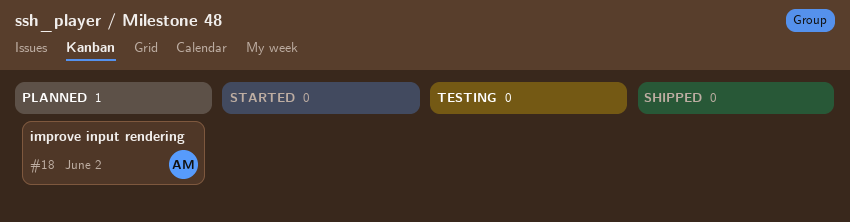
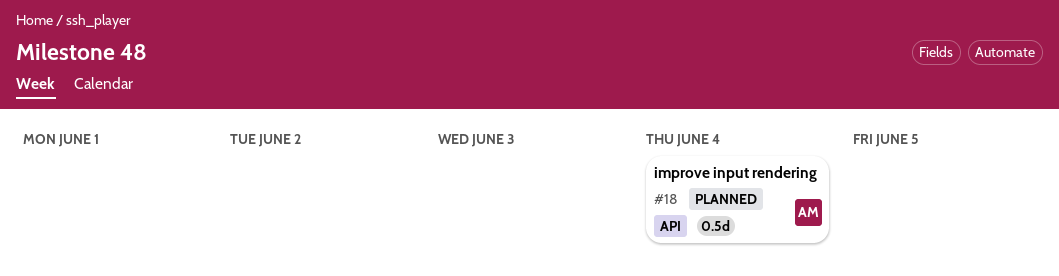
#18, due: Jun 2 -> Jun 4

